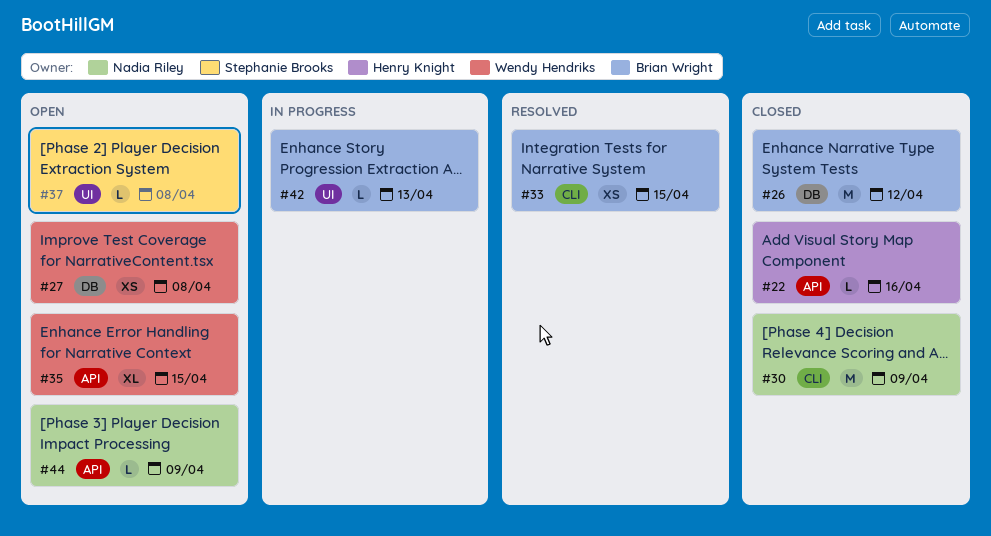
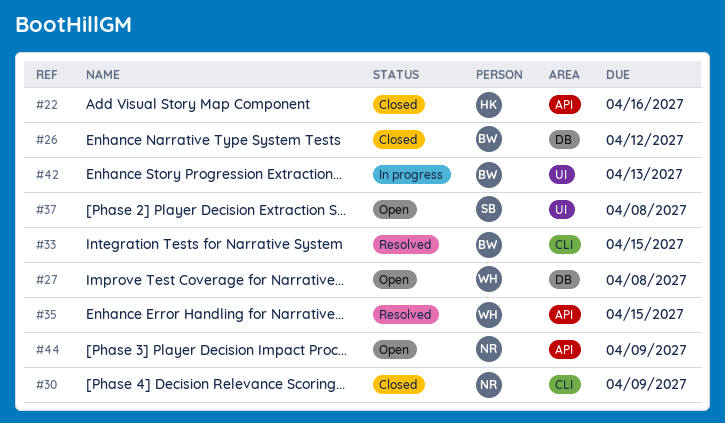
#35, status: Open -> Resolved

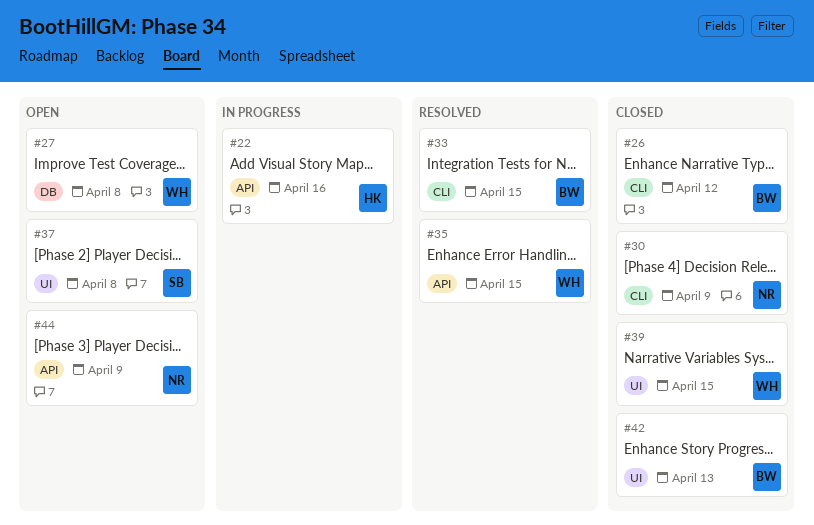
#22, status: Closed -> In progress
#26, label: DB -> CLI
#39: none -> present
#42, status: In progress -> Closed

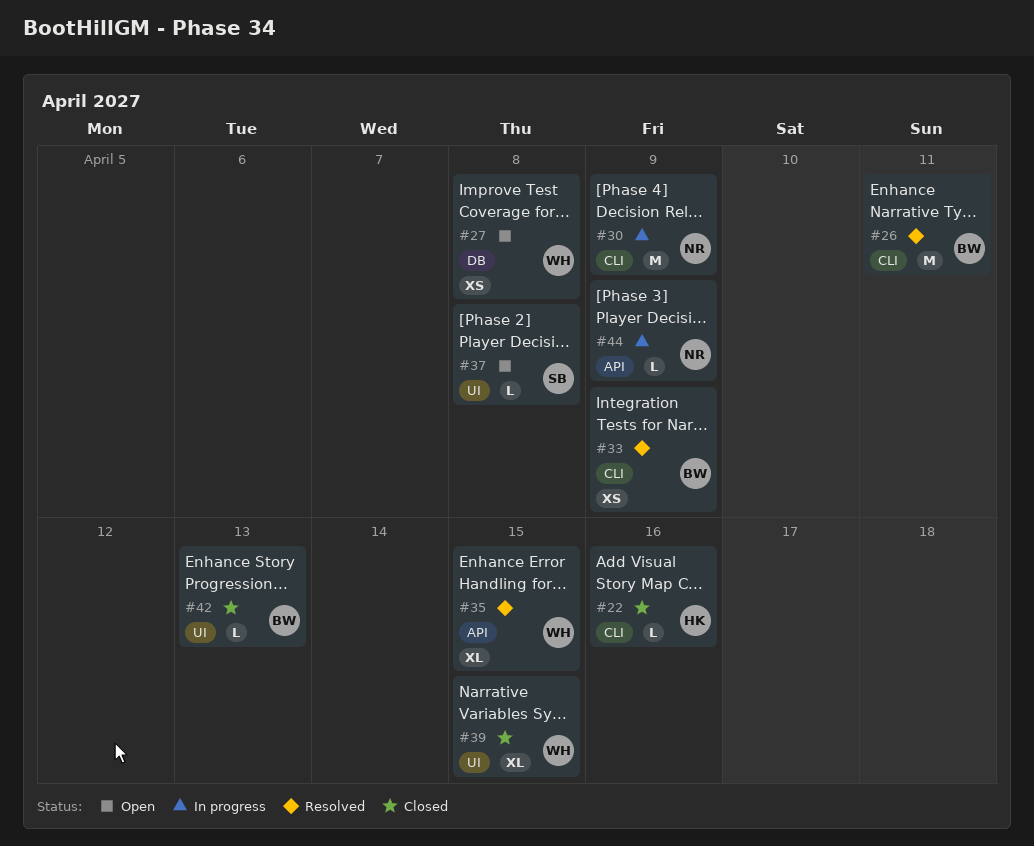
#22, status: In progress -> Closed
#22, label: API -> CLI
#26, status: Closed -> Resolved
#26, due: Apr 12 -> Apr 11
#30, status: Closed -> In progress
#33, due: Apr 15 -> Apr 9
#44, status: Open -> In progress

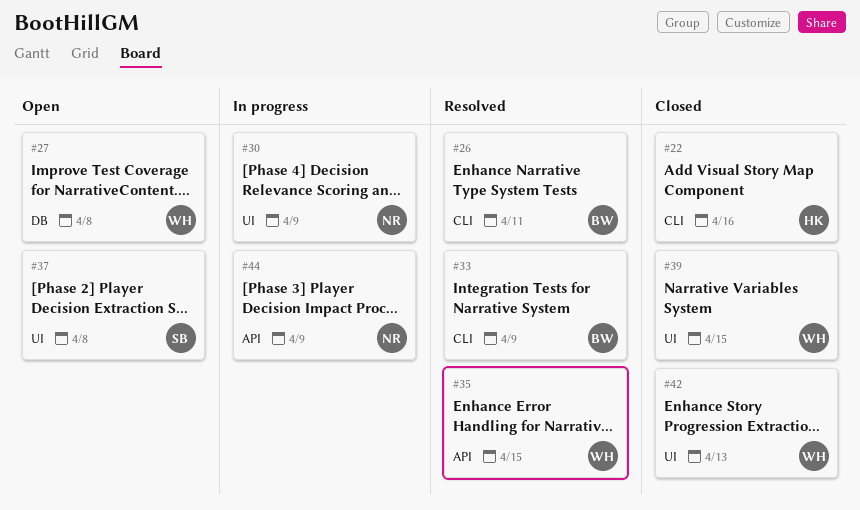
#30, label: CLI -> UI
#42, owner: BW -> WH

